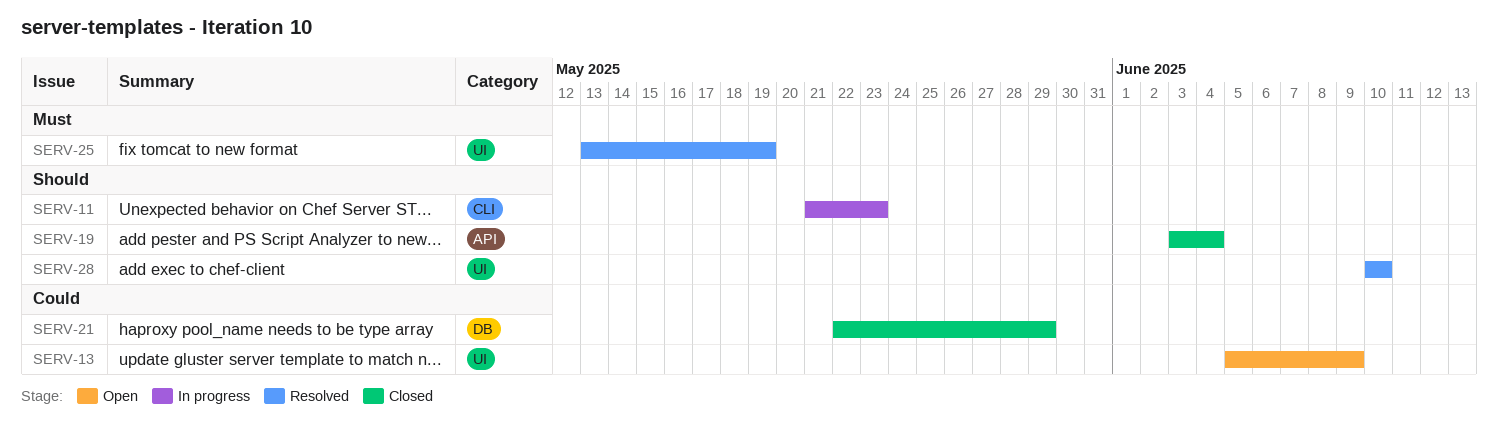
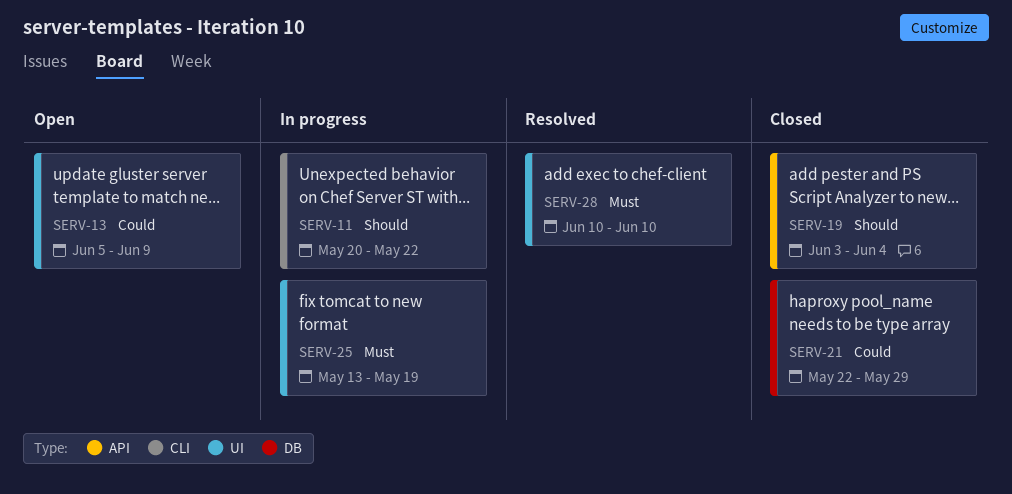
SERV-11, start: May 21 -> May 20
SERV-11, due: May 23 -> May 22
SERV-25, status: Resolved -> In progress
SERV-28, priority: Should -> Must

